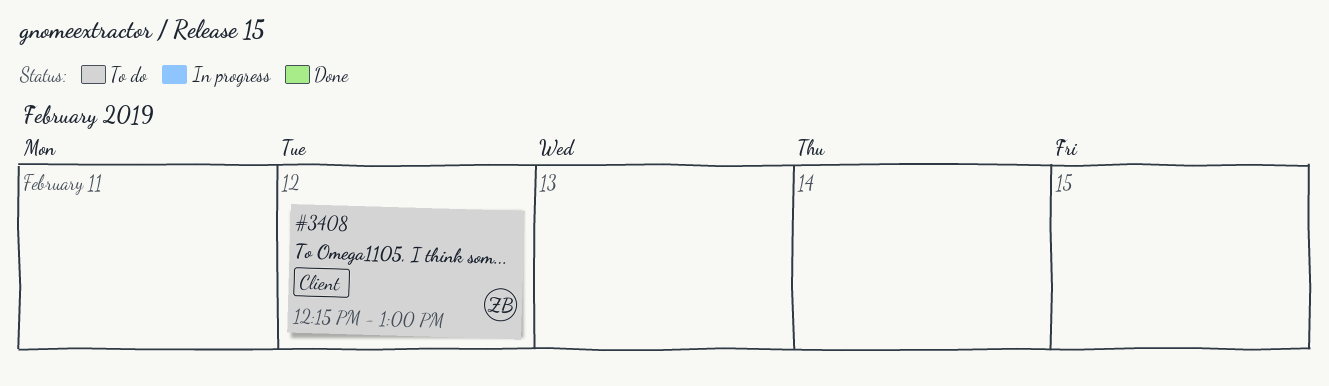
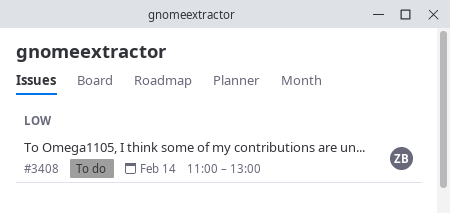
#3408, day: Feb 12 -> Feb 14
#3408, begins: 12:15 -> 11:00

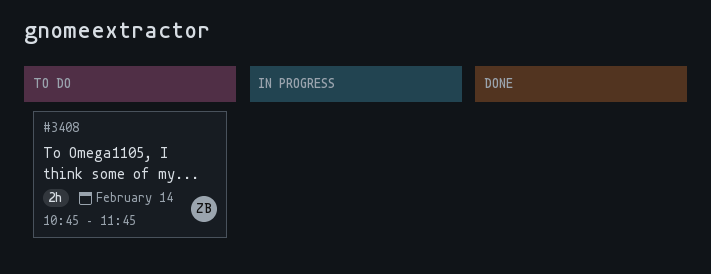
#3408, begins: 11:00 -> 10:45
#3408, ends: 13:00 -> 11:45

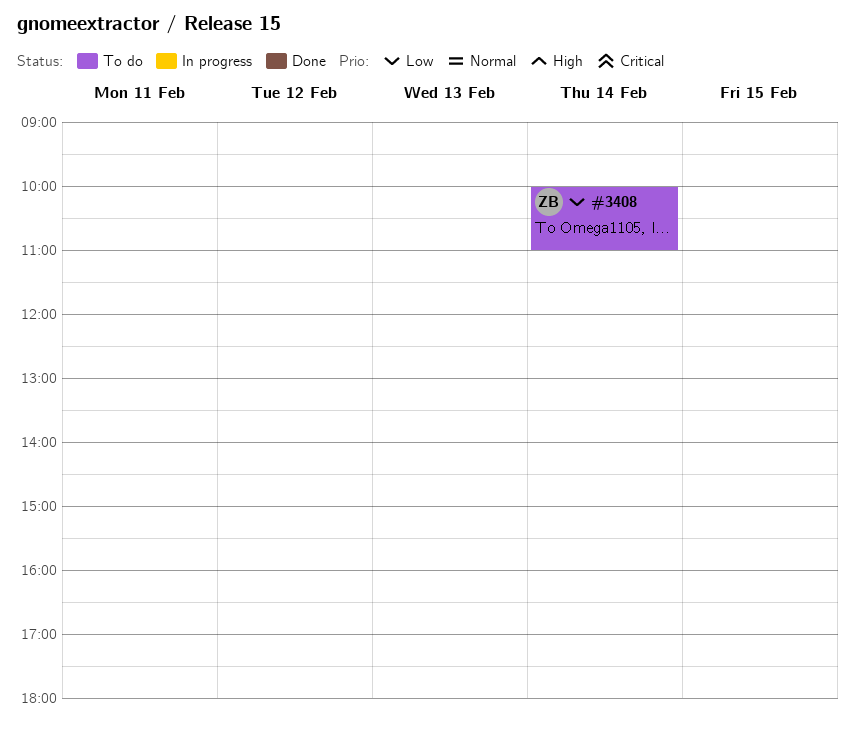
#3408, begins: 10:45 -> 10:00
#3408, ends: 11:45 -> 11:00

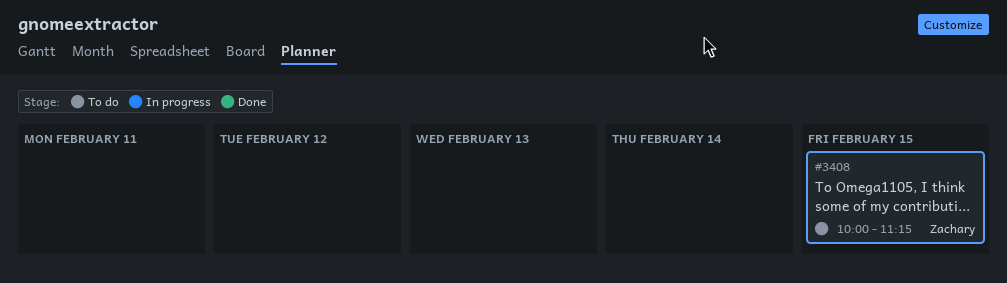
#3408, day: Feb 14 -> Feb 15
#3408, ends: 11:00 -> 11:15

